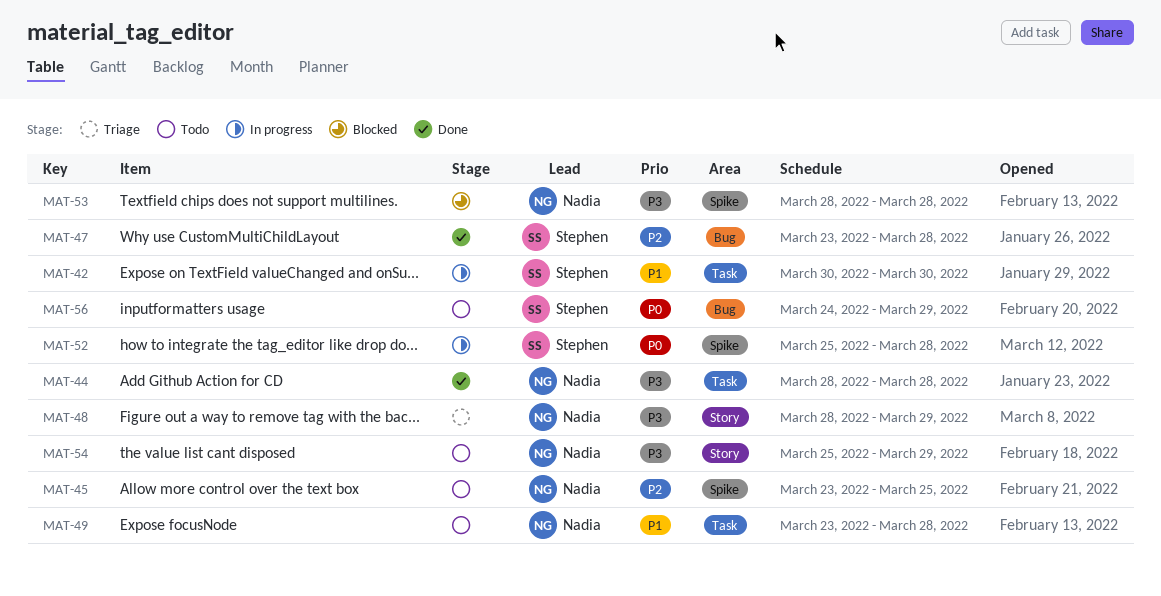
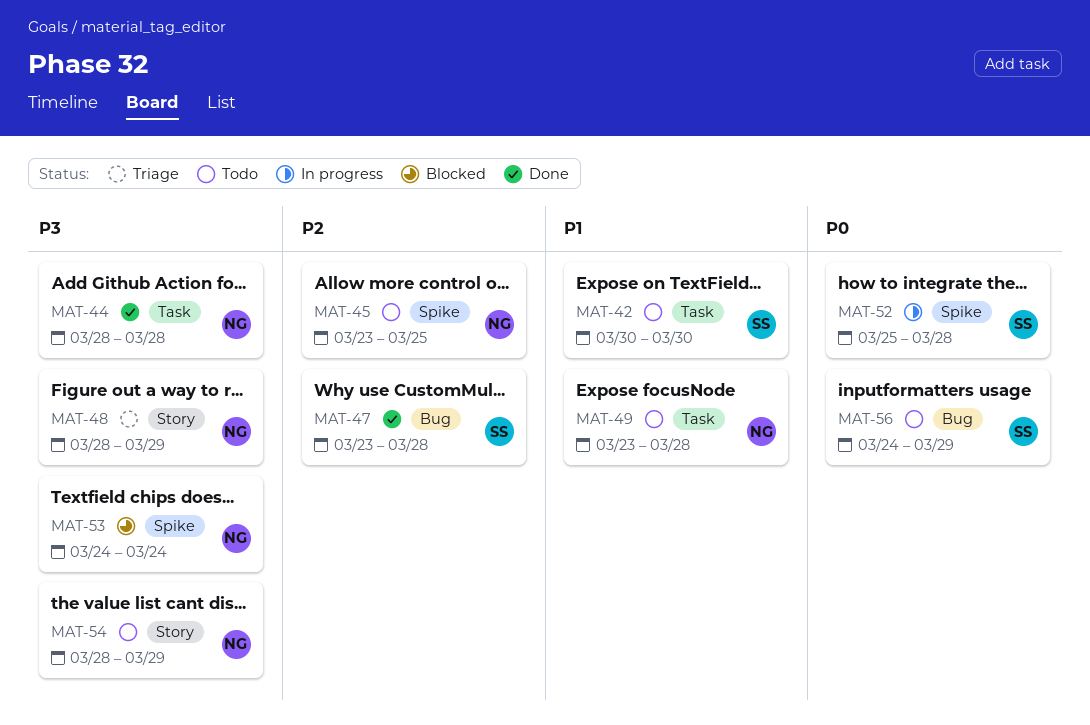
MAT-42, status: In progress -> Todo
MAT-53, start: Mar 28 -> Mar 24
MAT-53, due: Mar 28 -> Mar 24
MAT-54, start: Mar 25 -> Mar 28

